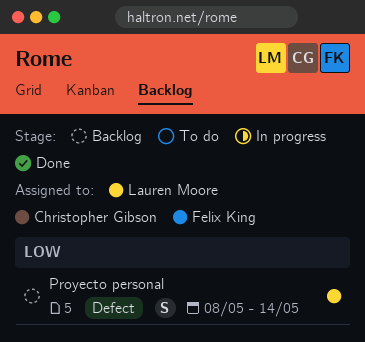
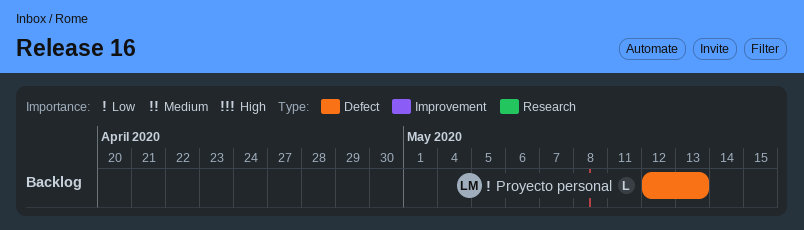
Proyecto personal, estimate: S -> L
Proyecto personal, start: May 8 -> May 12
Proyecto personal, due: May 14 -> May 13

